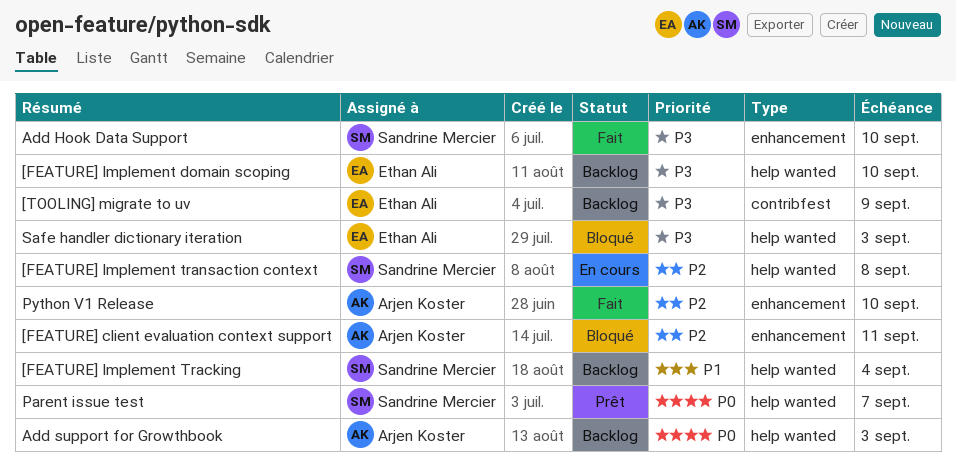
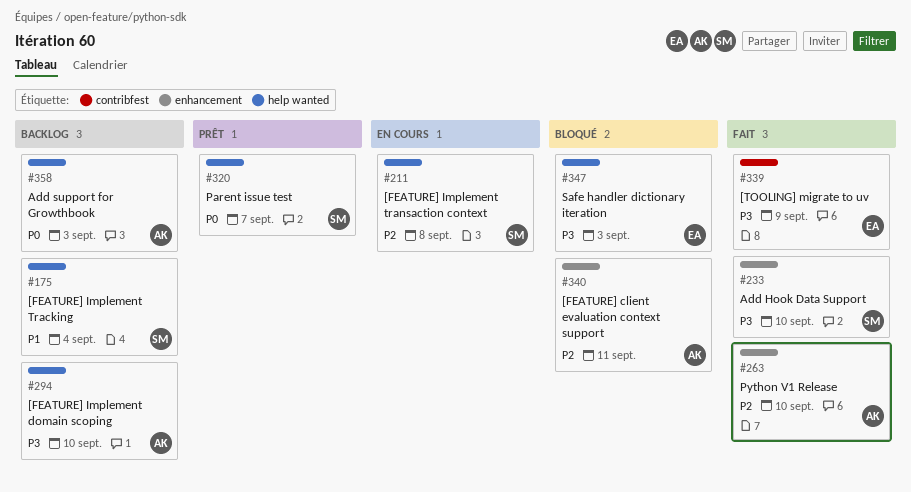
[FEATURE] Implement domain scoping, owner: Ethan Ali -> Arjen Koster
[TOOLING] migrate to uv, status: Backlog -> Fait

